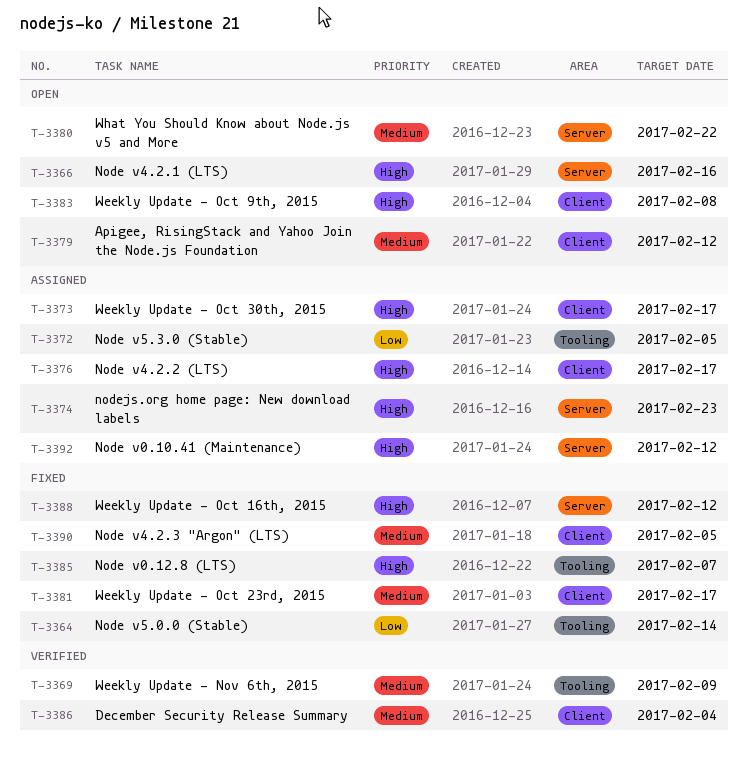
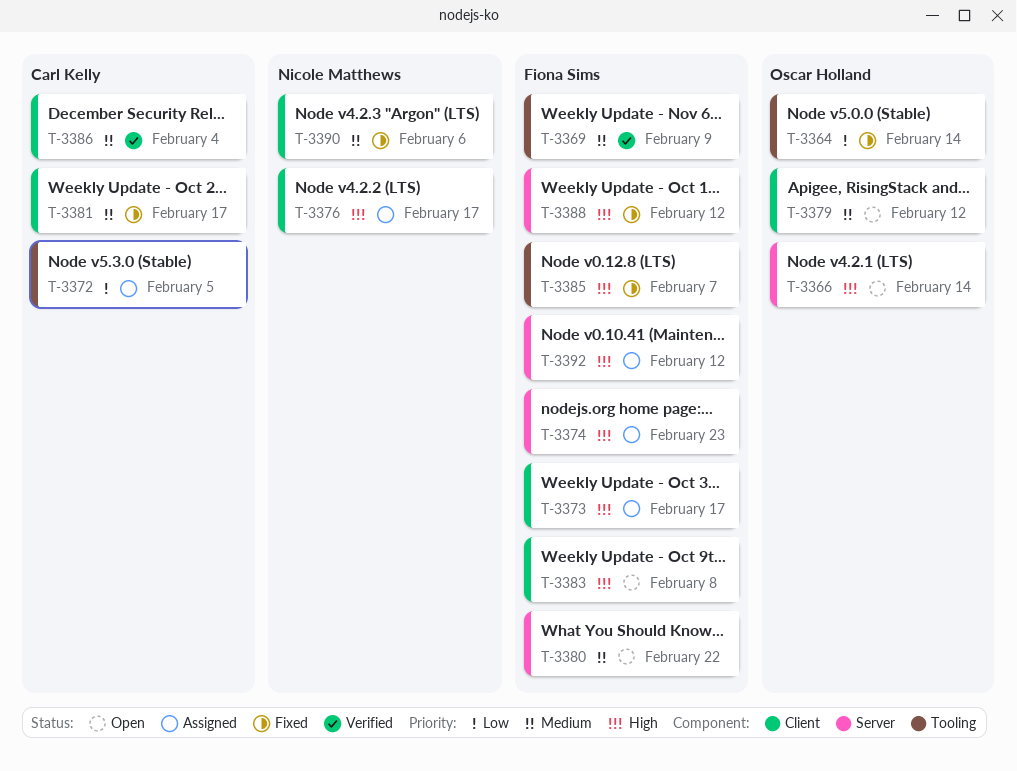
T-3366, due: Feb 16 -> Feb 14
T-3390, due: Feb 5 -> Feb 6

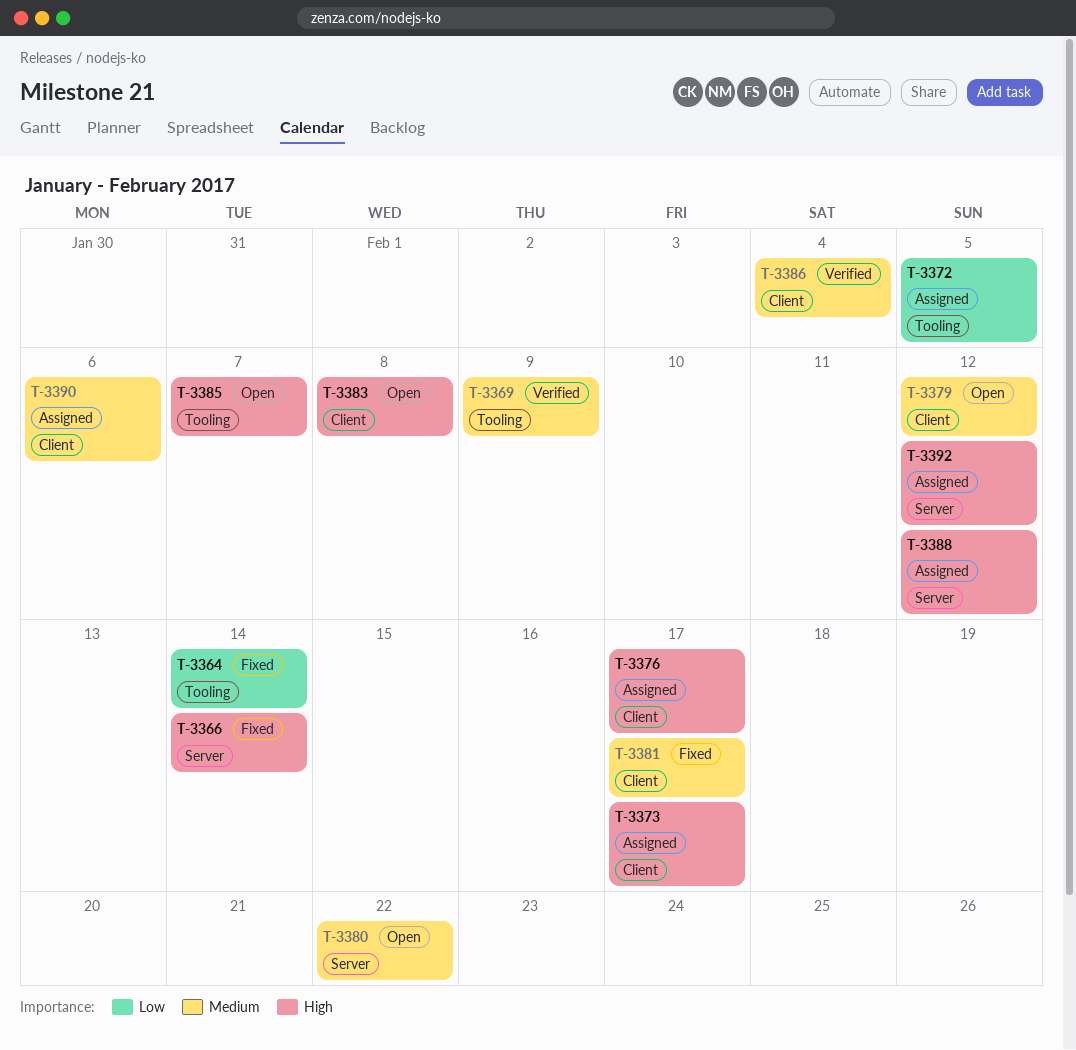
T-3366, status: Open -> Fixed
T-3374: present -> none
T-3385, status: Fixed -> Open
T-3388, status: Fixed -> Assigned
T-3390, status: Fixed -> Assigned

